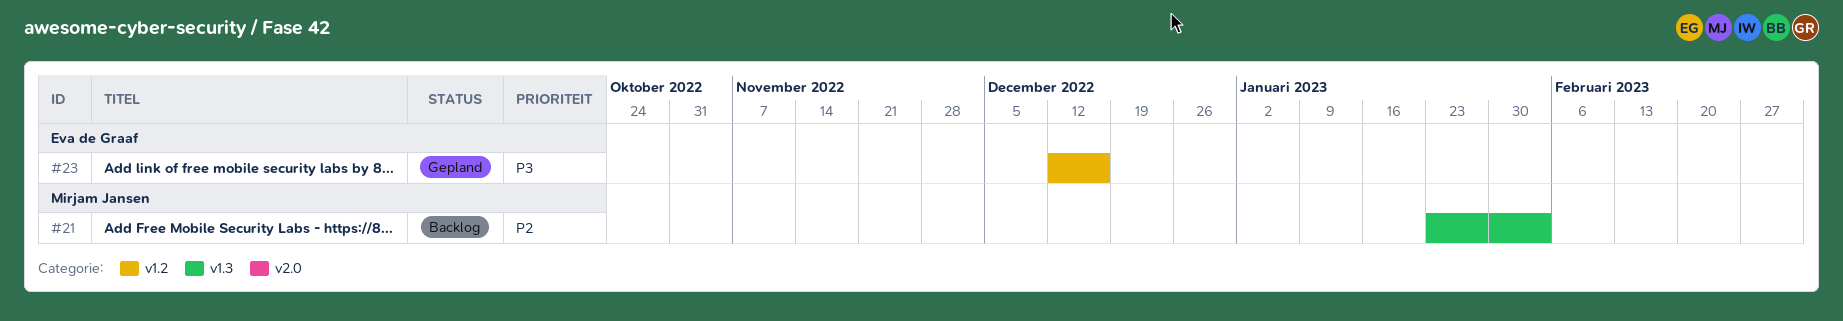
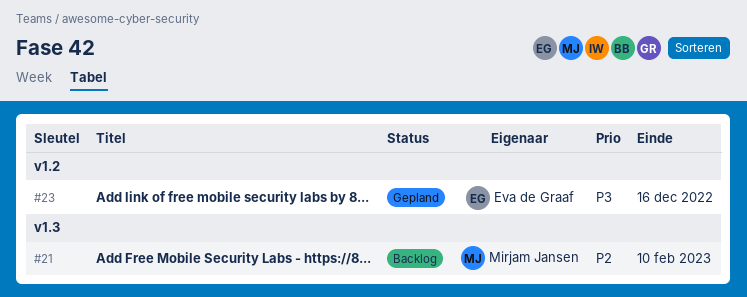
#21, due: Feb 3 -> Feb 10

